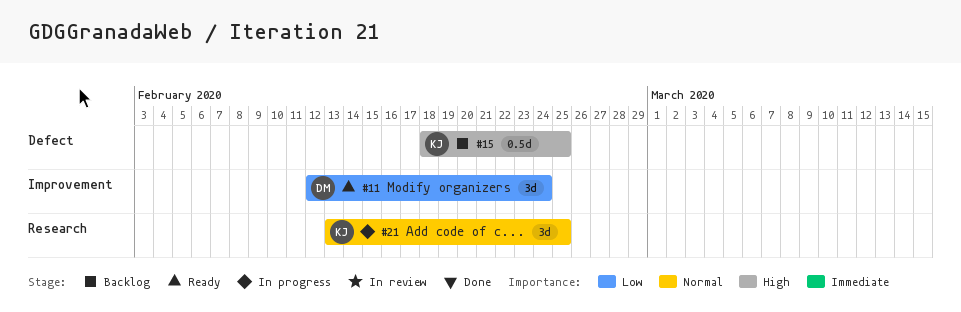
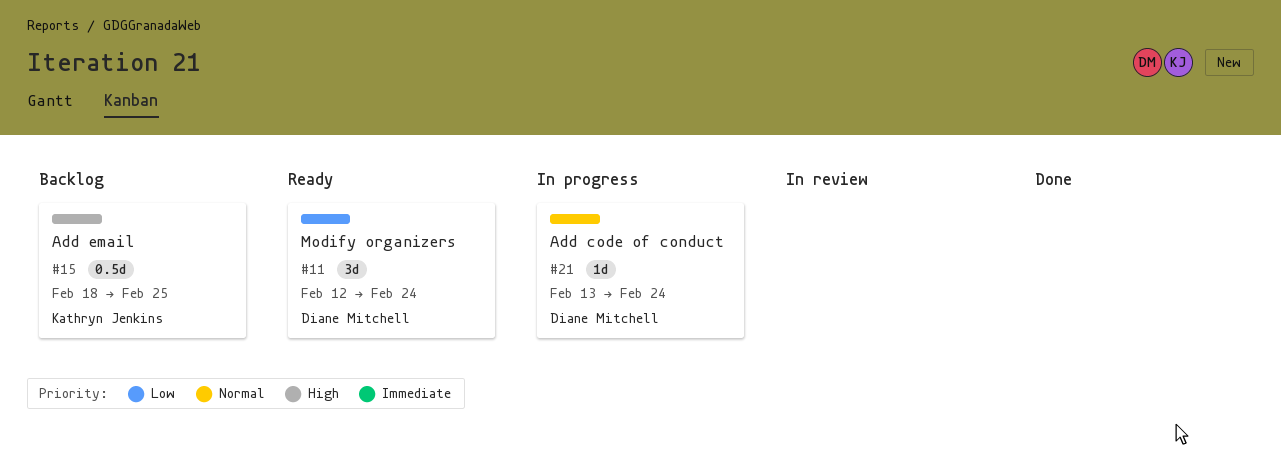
#21, owner: Kathryn Jenkins -> Diane Mitchell
#21, estimate: 3d -> 1d
#21, due: Feb 25 -> Feb 24

